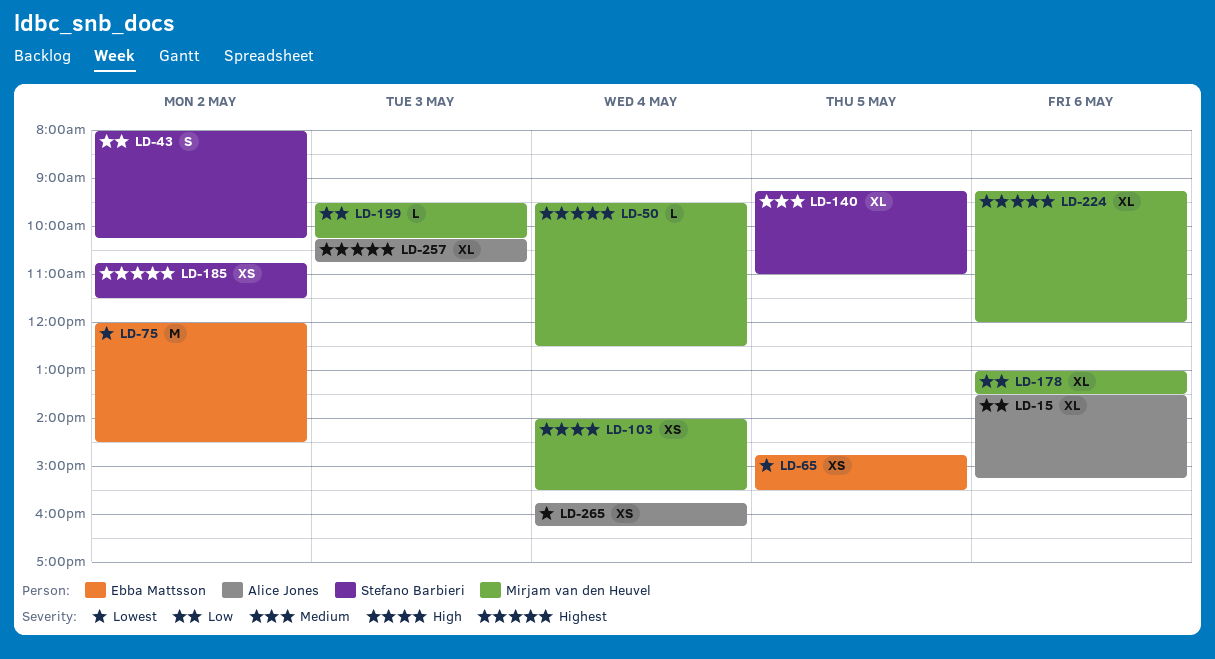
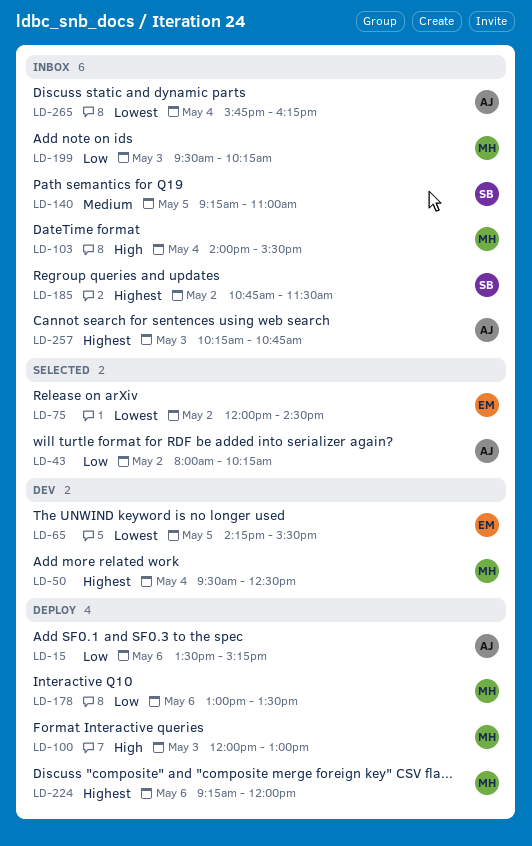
LD-43, owner: Stefano Barbieri -> Alice Jones
LD-65, begins: 14:45 -> 14:15
LD-100: none -> present

